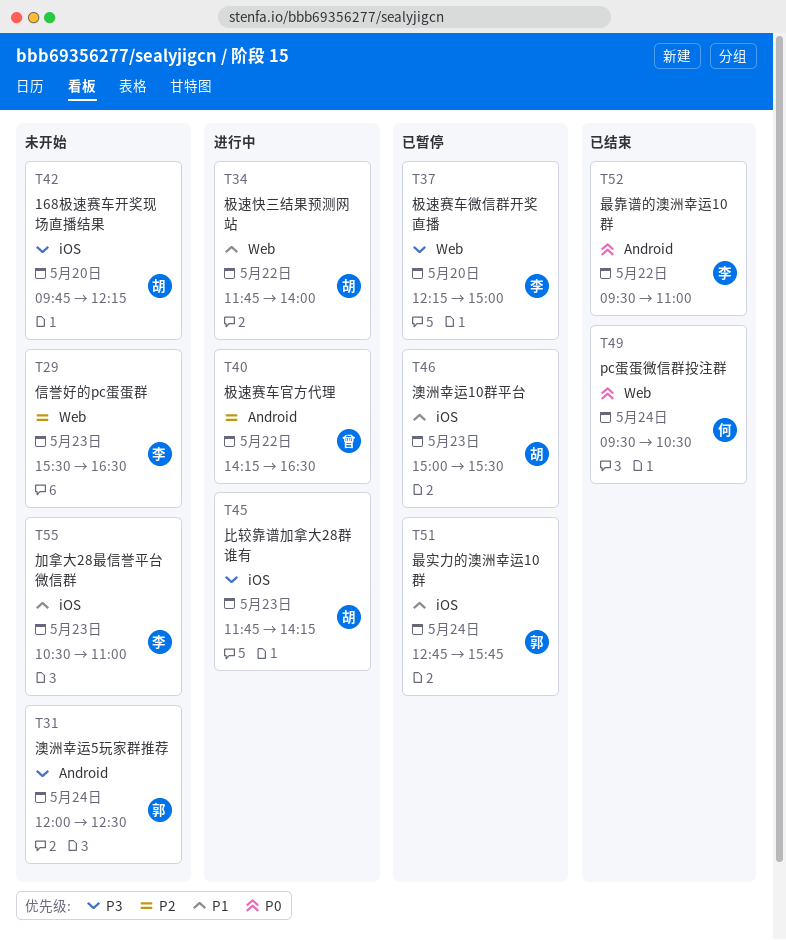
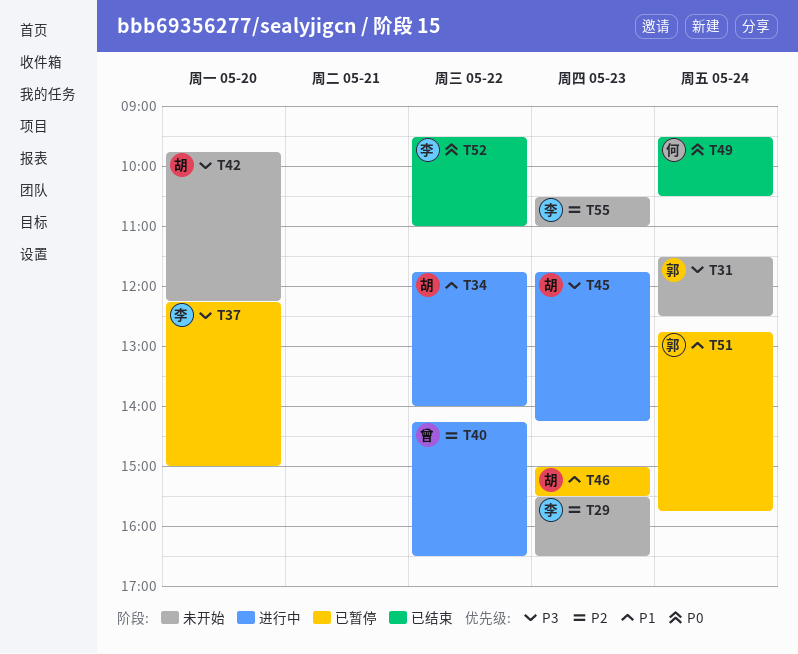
T31, begins: 12:00 -> 11:30
T55, priority: P1 -> P2

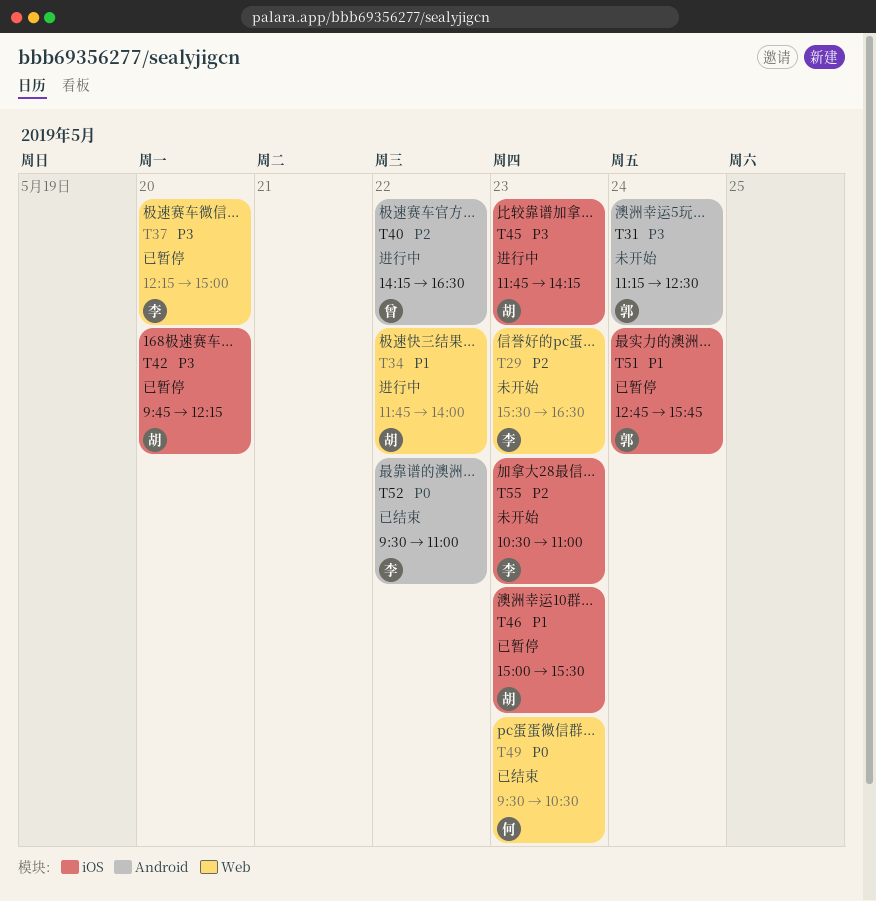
T31, begins: 11:30 -> 11:15
T42, status: 未开始 -> 已暂停
T49, day: May 24 -> May 23

